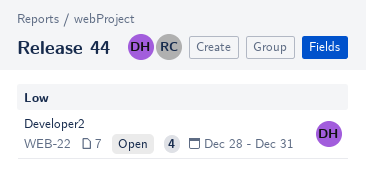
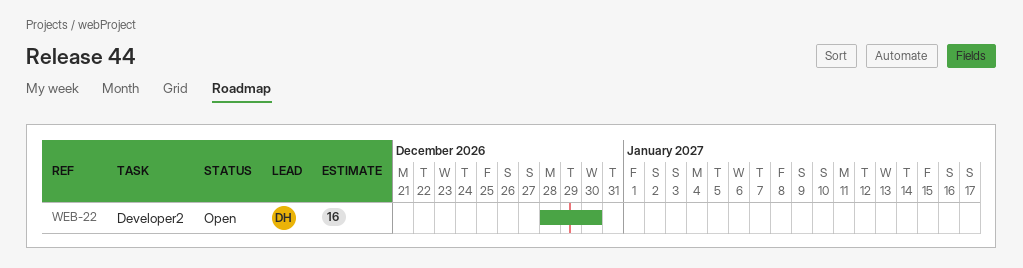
WEB-22, estimate: 4 -> 16
WEB-22, due: Dec 31 -> Dec 30

